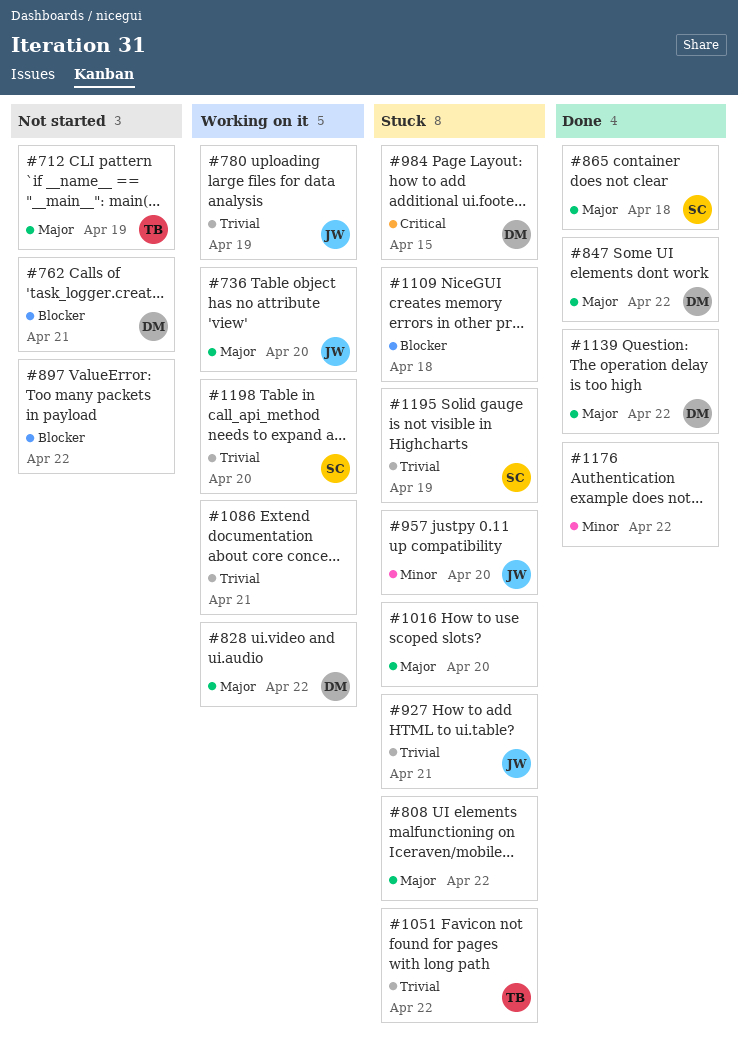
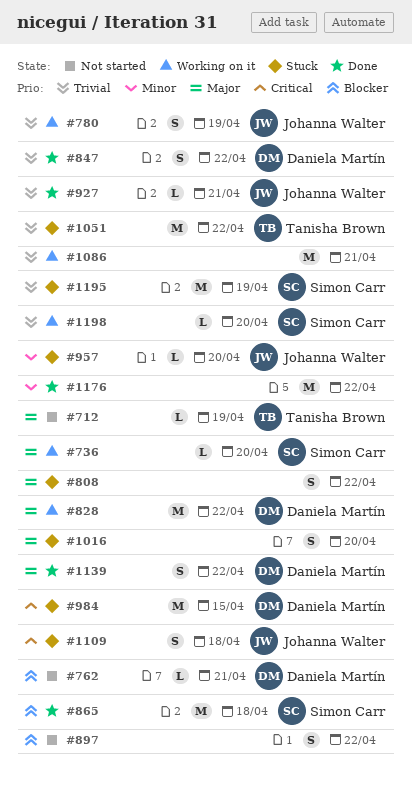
#736, owner: Johanna Walter -> Simon Carr
#847, priority: Major -> Trivial
#865, priority: Major -> Blocker
#927, status: Stuck -> Done
#1109, owner: none -> Johanna Walter
#1109, priority: Blocker -> Critical

